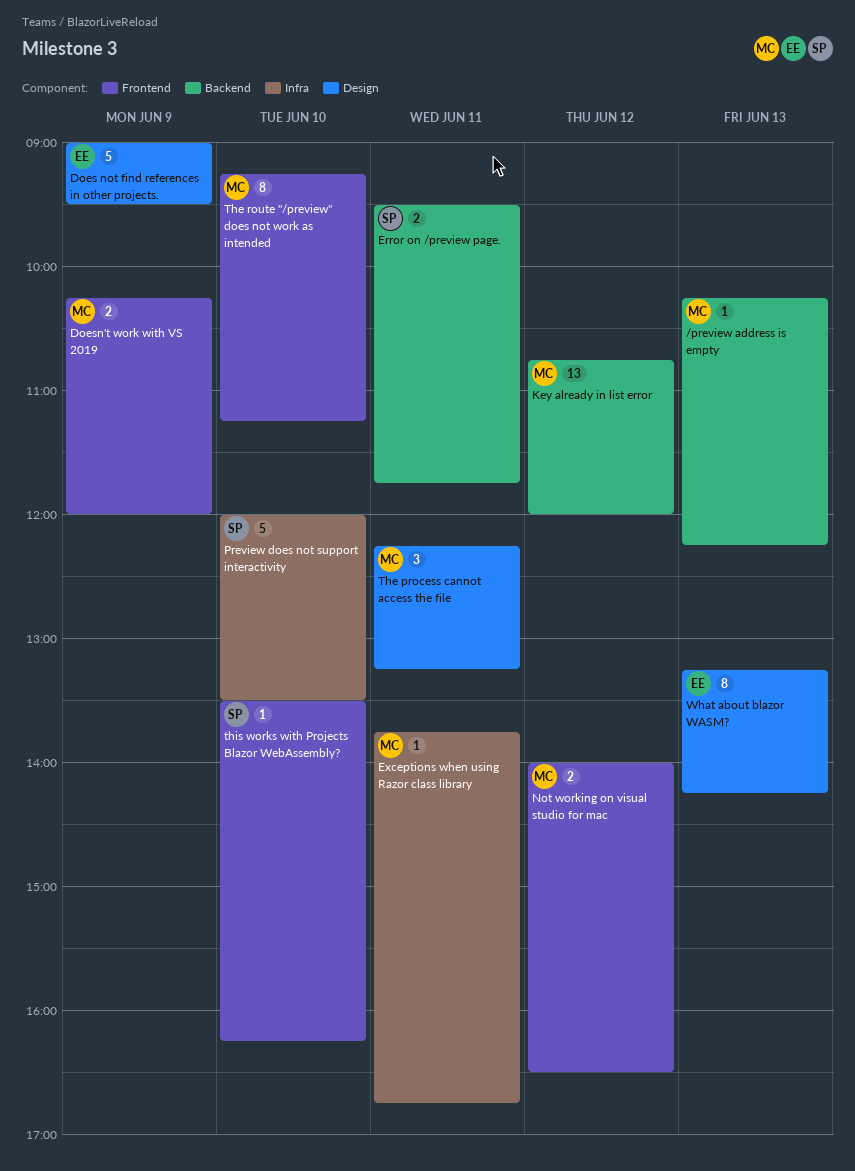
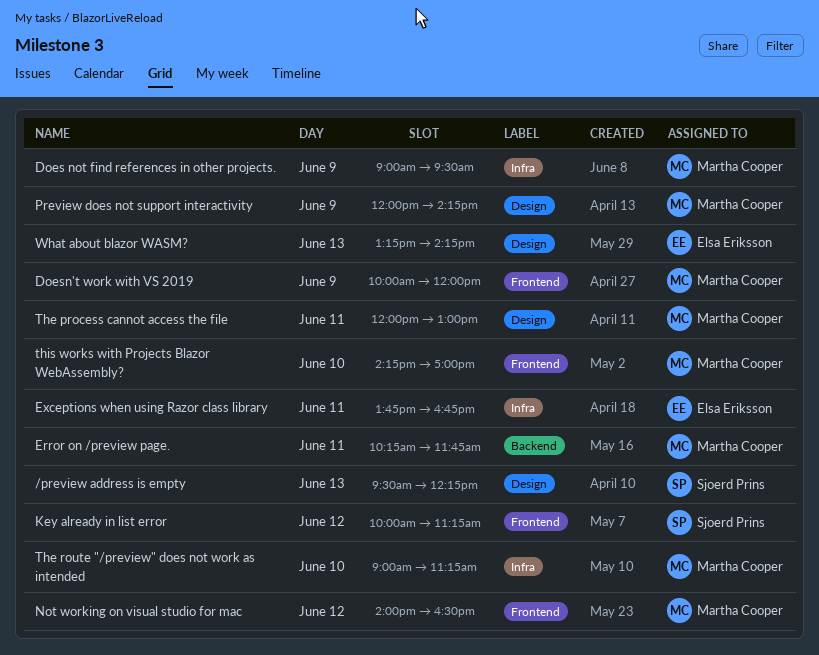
/preview address is empty, owner: Martha Cooper -> Sjoerd Prins
/preview address is empty, label: Backend -> Design
/preview address is empty, begins: 10:15 -> 09:30
Does not find references in other projects., owner: Elsa Eriksson -> Martha Cooper
Does not find references in other projects., label: Design -> Infra
Doesn't work with VS 2019, begins: 10:15 -> 10:00
Error on /preview page., owner: Sjoerd Prins -> Martha Cooper
Error on /preview page., begins: 09:30 -> 10:15
Exceptions when using Razor class library, owner: Martha Cooper -> Elsa Eriksson
Key already in list error, owner: Martha Cooper -> Sjoerd Prins
Key already in list error, label: Backend -> Frontend
Key already in list error, begins: 10:45 -> 10:00
Key already in list error, ends: 12:00 -> 11:15
Preview does not support interactivity, owner: Sjoerd Prins -> Martha Cooper
Preview does not support interactivity, label: Infra -> Design
Preview does not support interactivity, day: Jun 10 -> Jun 9
Preview does not support interactivity, ends: 13:30 -> 14:15
The process cannot access the file, begins: 12:15 -> 12:00
The process cannot access the file, ends: 13:15 -> 13:00
The route "/preview" does not work as intended, label: Frontend -> Infra
The route "/preview" does not work as intended, begins: 09:15 -> 09:00
this works with Projects Blazor WebAssembly?, owner: Sjoerd Prins -> Martha Cooper
this works with Projects Blazor WebAssembly?, begins: 13:30 -> 14:15
this works with Projects Blazor WebAssembly?, ends: 16:15 -> 17:00

